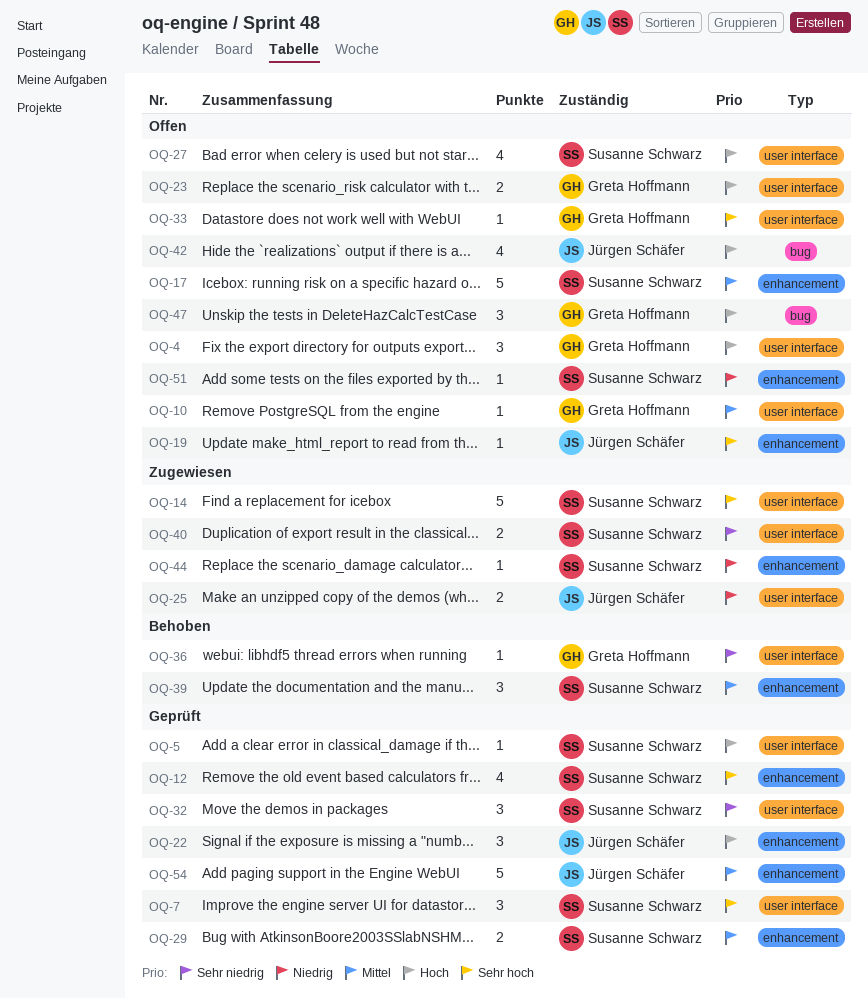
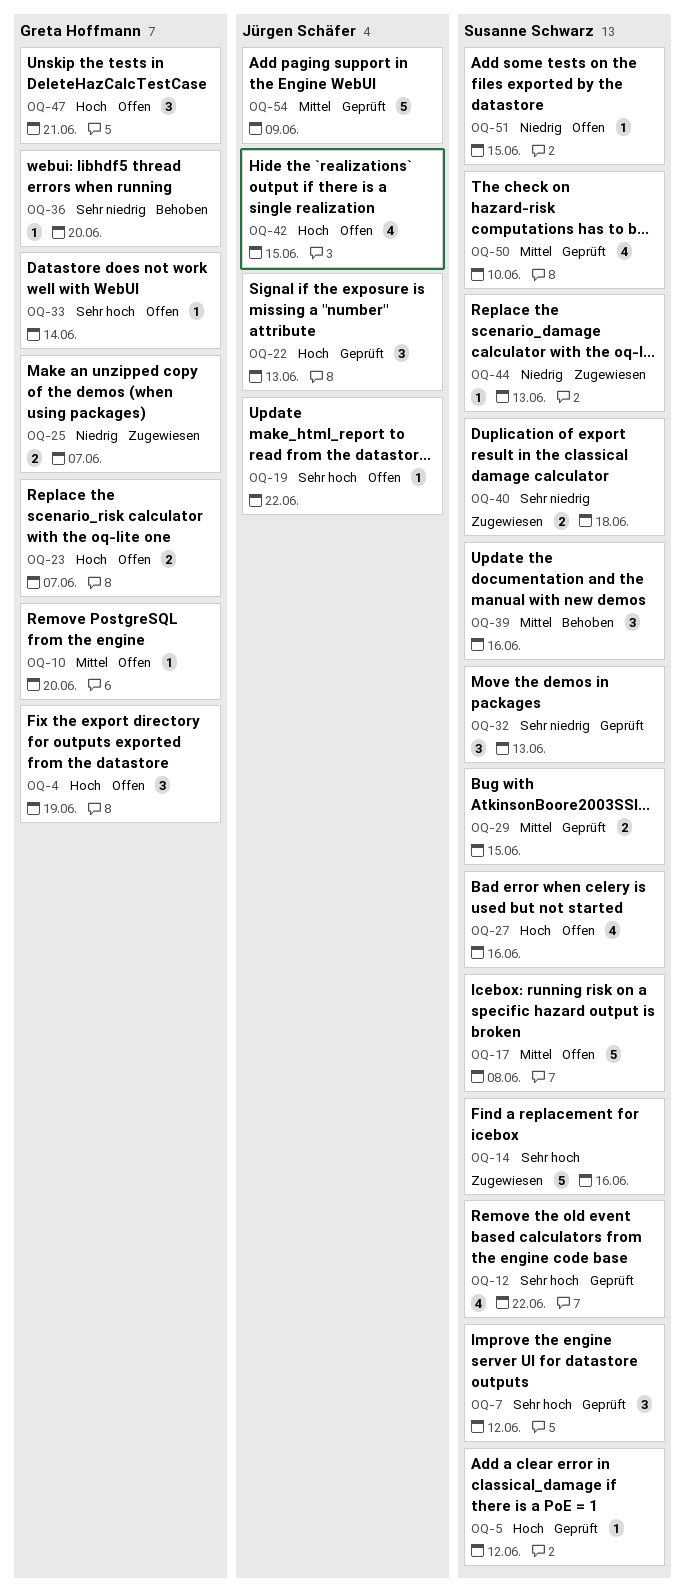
OQ-25, owner: Jürgen Schäfer -> Greta Hoffmann
OQ-50: none -> present

